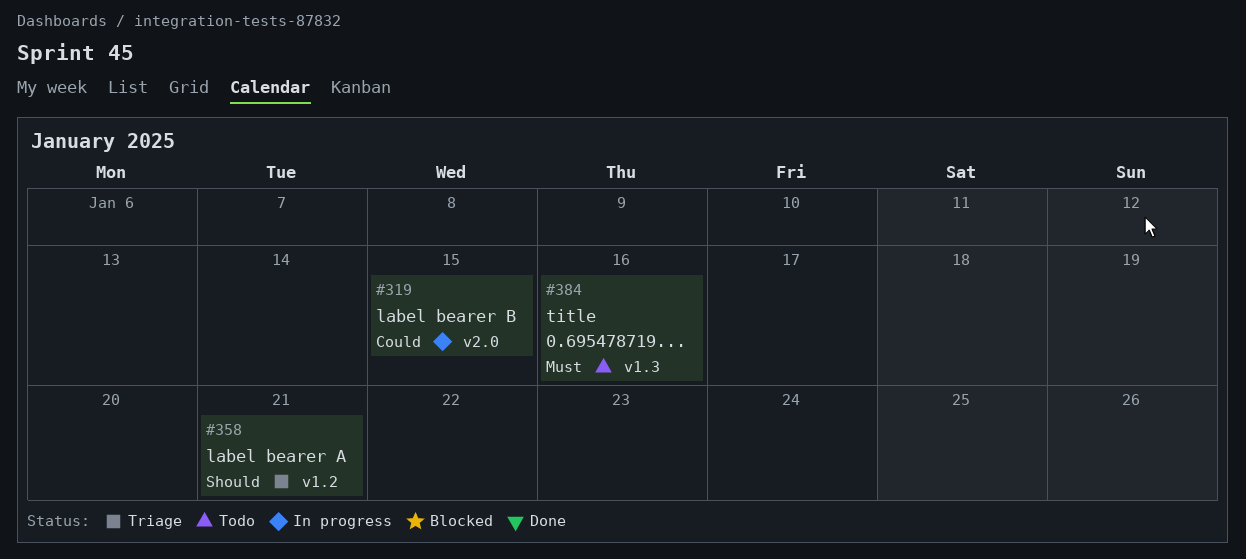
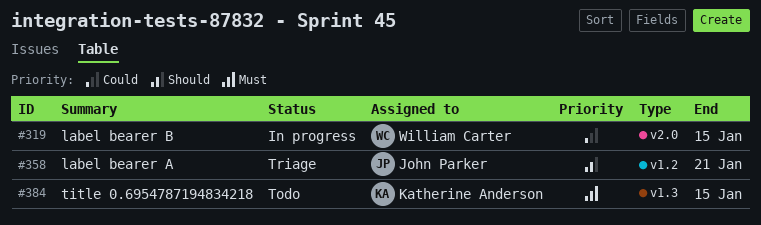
#384, due: Jan 16 -> Jan 15

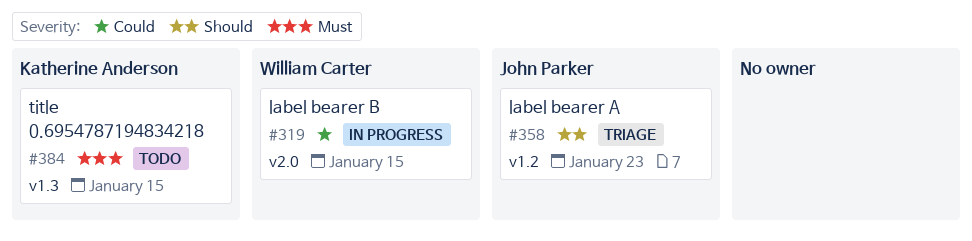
#358, due: Jan 21 -> Jan 23

